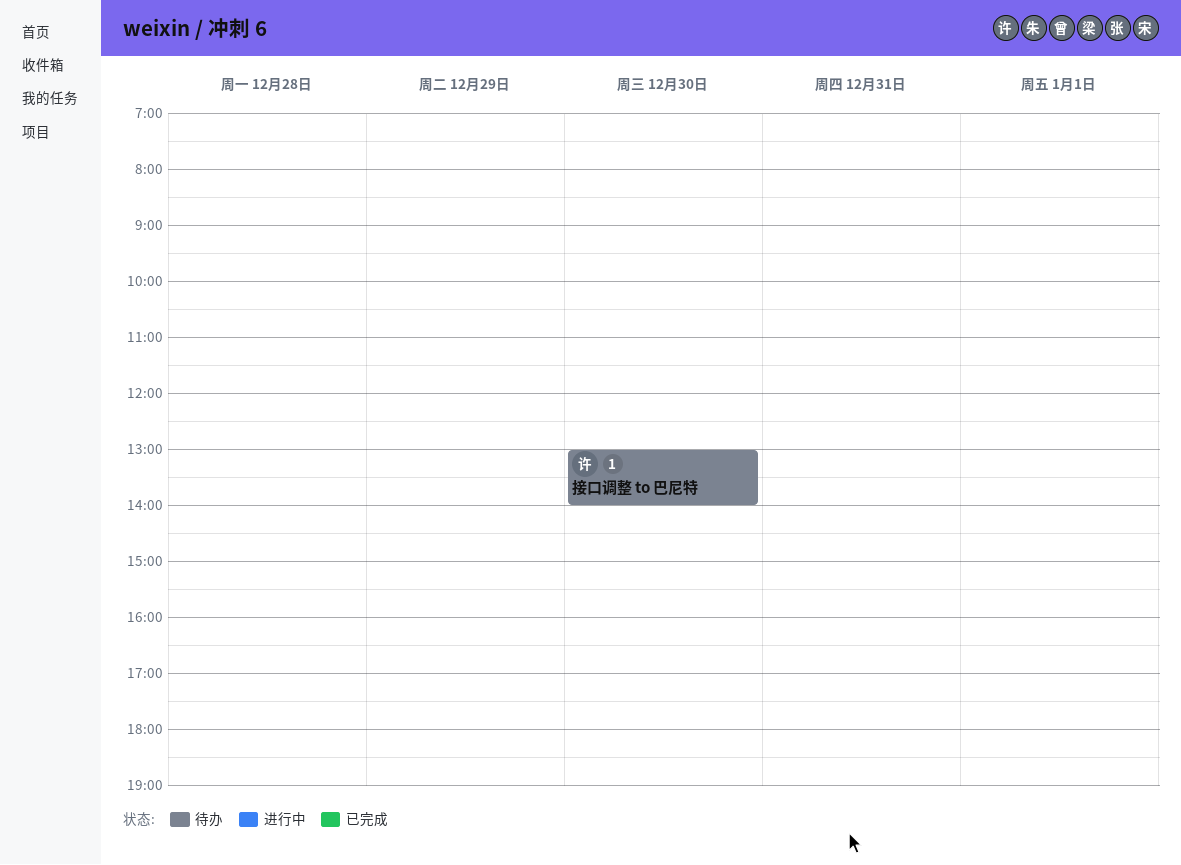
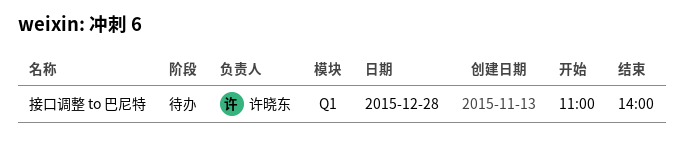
接口调整 to 巴尼特, day: Dec 30 -> Dec 28
接口调整 to 巴尼特, begins: 13:00 -> 11:00

